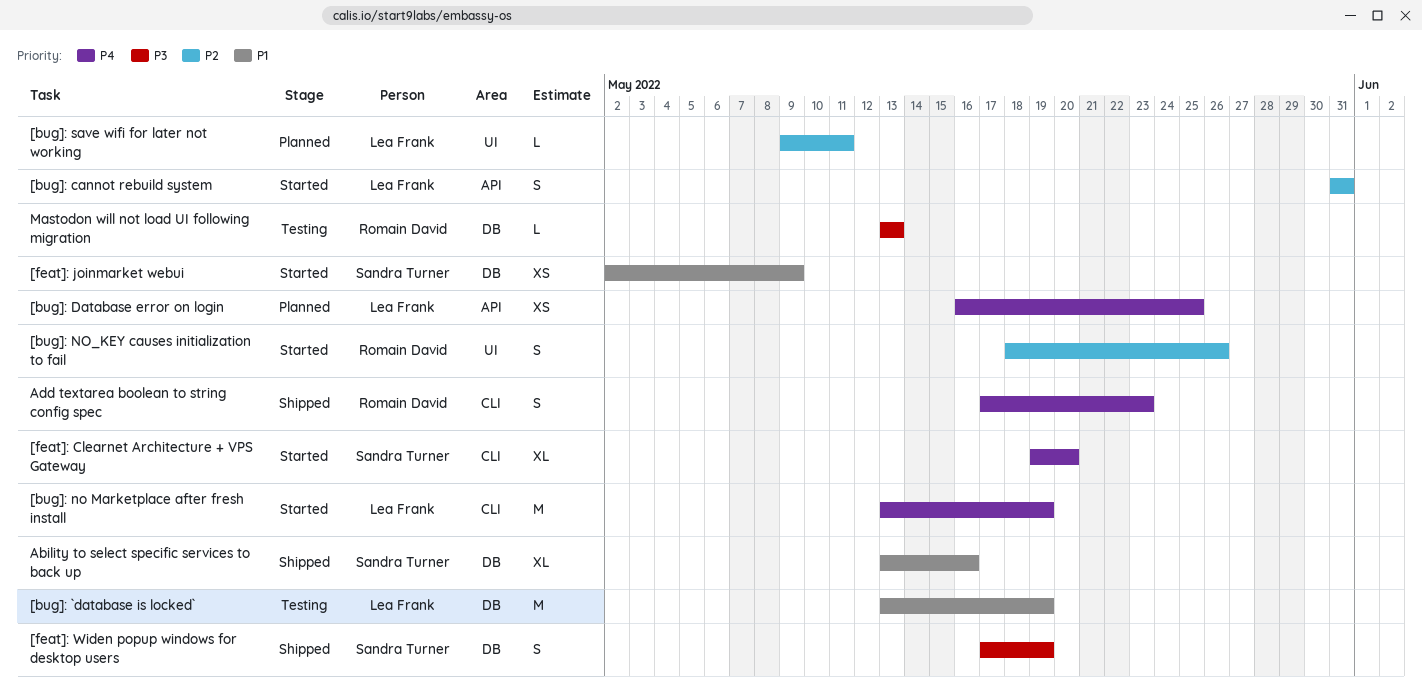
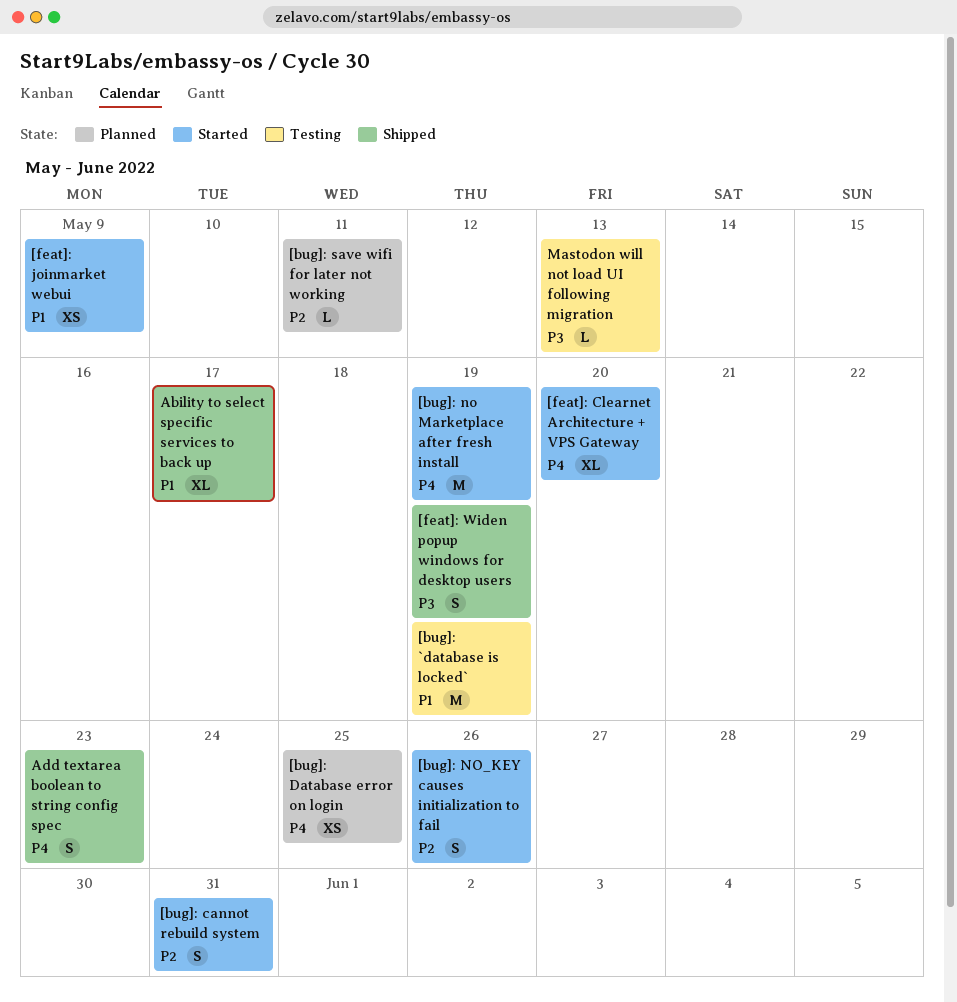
Ability to select specific services to back up, due: May 16 -> May 17

